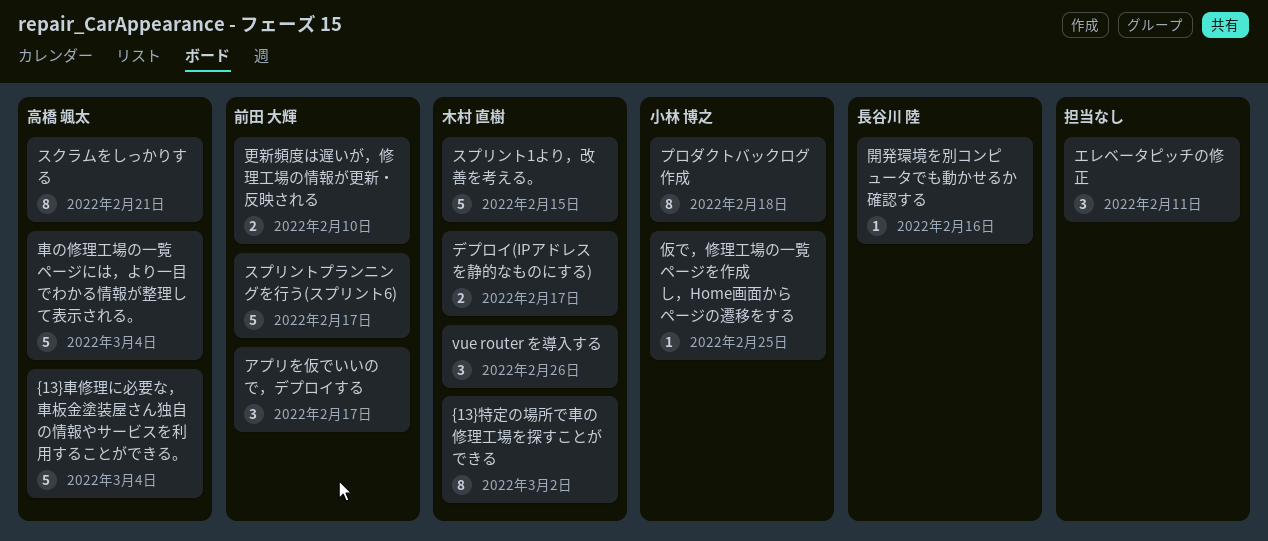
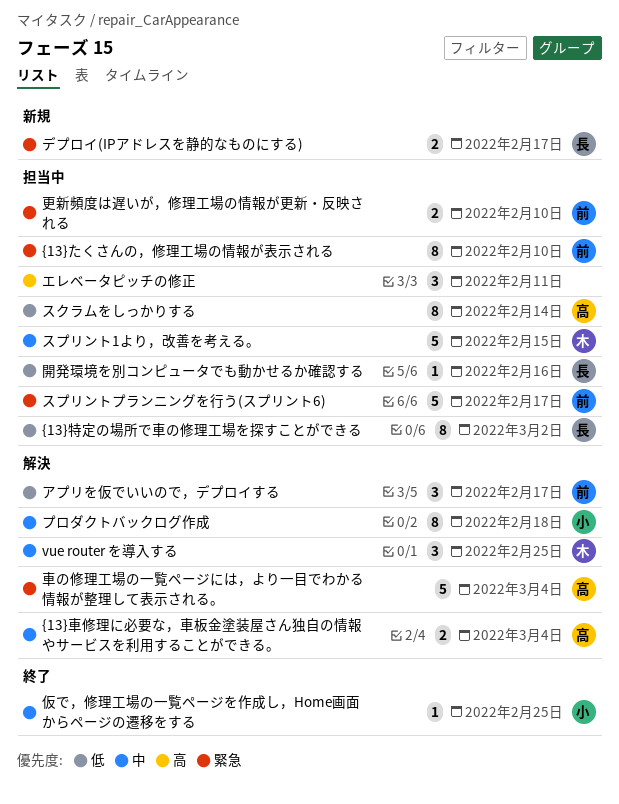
vue router を導入する, due: Feb 26 -> Feb 25
{13}たくさんの，修理工場の情報が表示される: none -> present
{13}特定の場所で車の修理工場を探すことができる, owner: 木村 直樹 -> 長谷川 陸
{13}車修理に必要な，車板金塗装屋さん独自の情報やサービスを利用することができる。, estimate: 5 -> 2
スクラムをしっかりする, due: Feb 21 -> Feb 14
デプロイ(IPアドレスを静的なものにする), owner: 木村 直樹 -> 長谷川 陸

